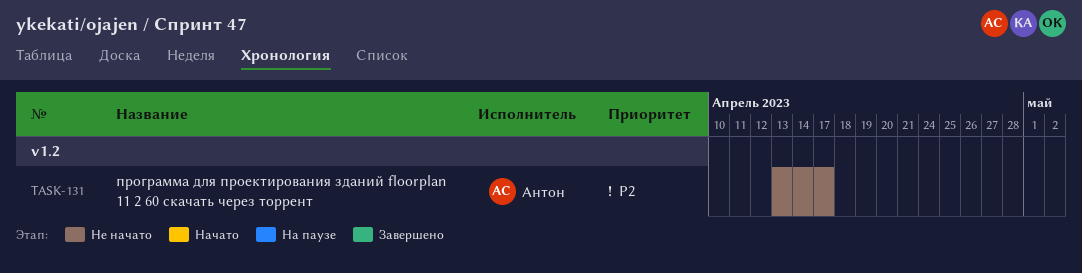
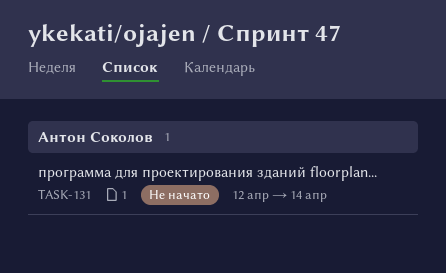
TASK-131, start: Apr 13 -> Apr 12
TASK-131, due: Apr 17 -> Apr 14

